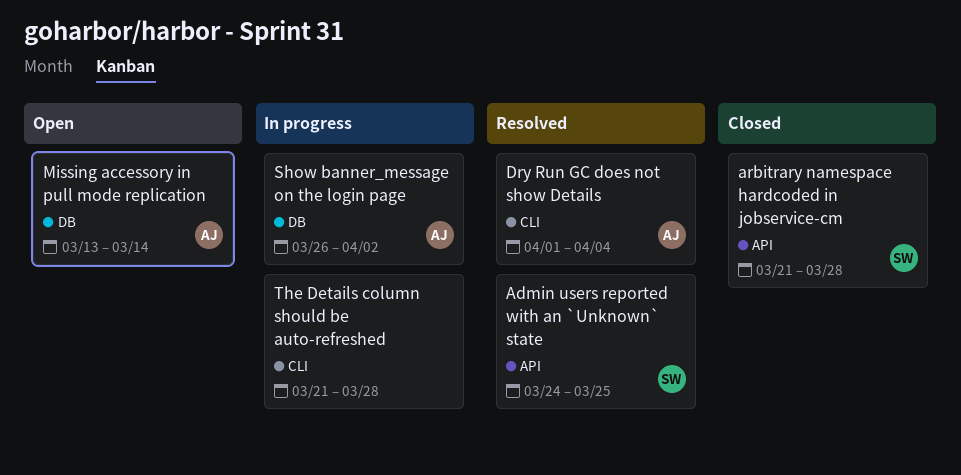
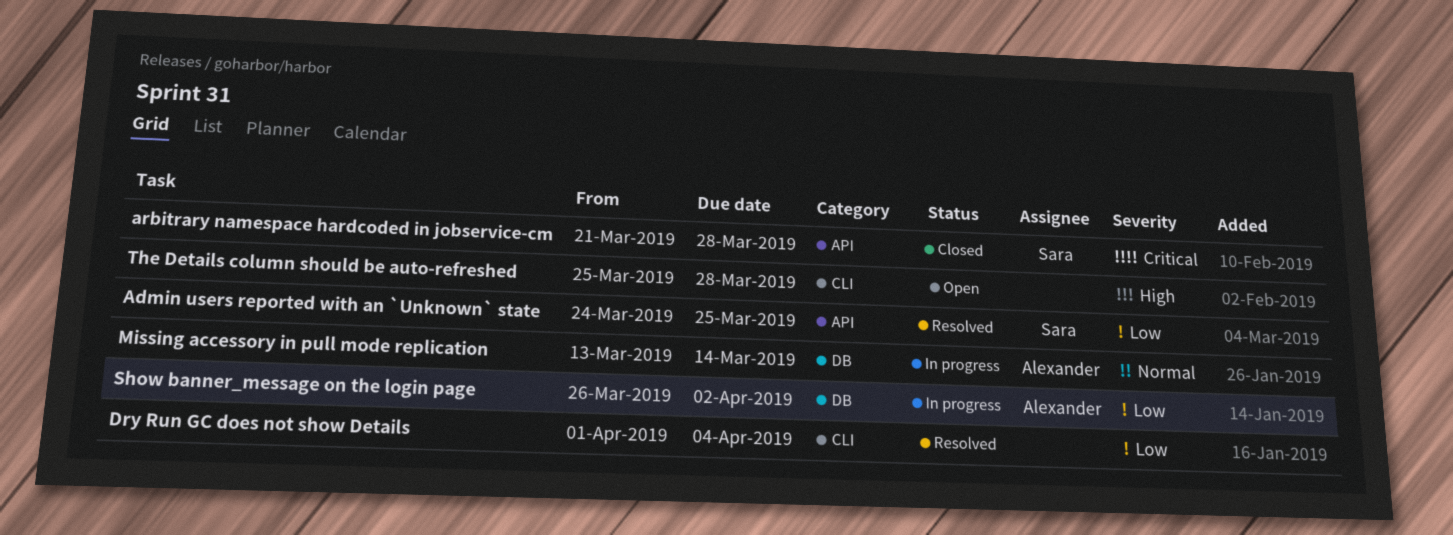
Dry Run GC does not show Details, owner: Alexander -> none
Missing accessory in pull mode replication, status: Open -> In progress
The Details column should be auto-refreshed, status: In progress -> Open
The Details column should be auto-refreshed, start: Mar 21 -> Mar 25

